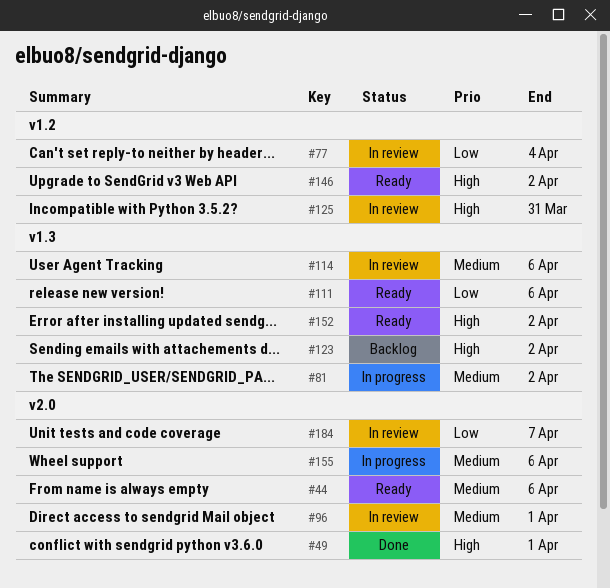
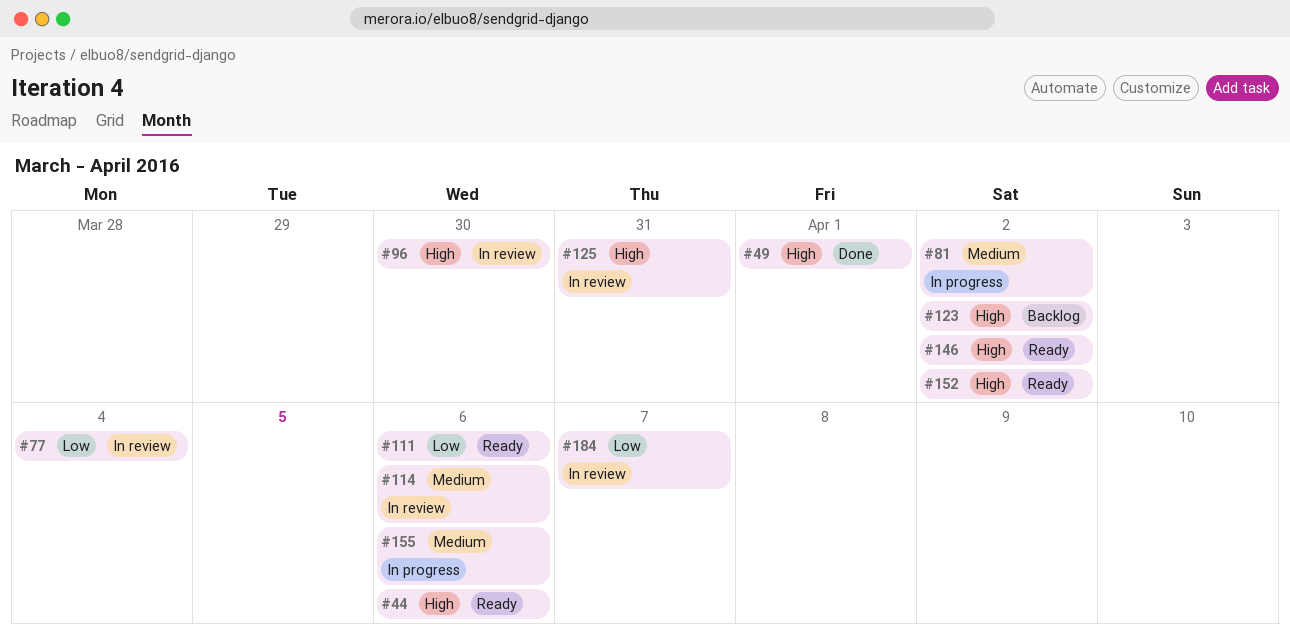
#44, priority: Medium -> High
#96, priority: Medium -> High
#96, due: Apr 1 -> Mar 30

